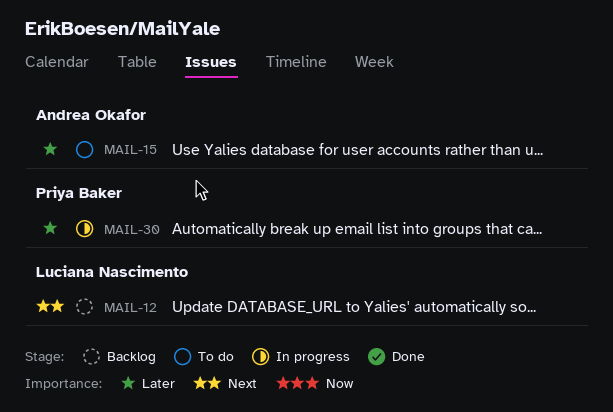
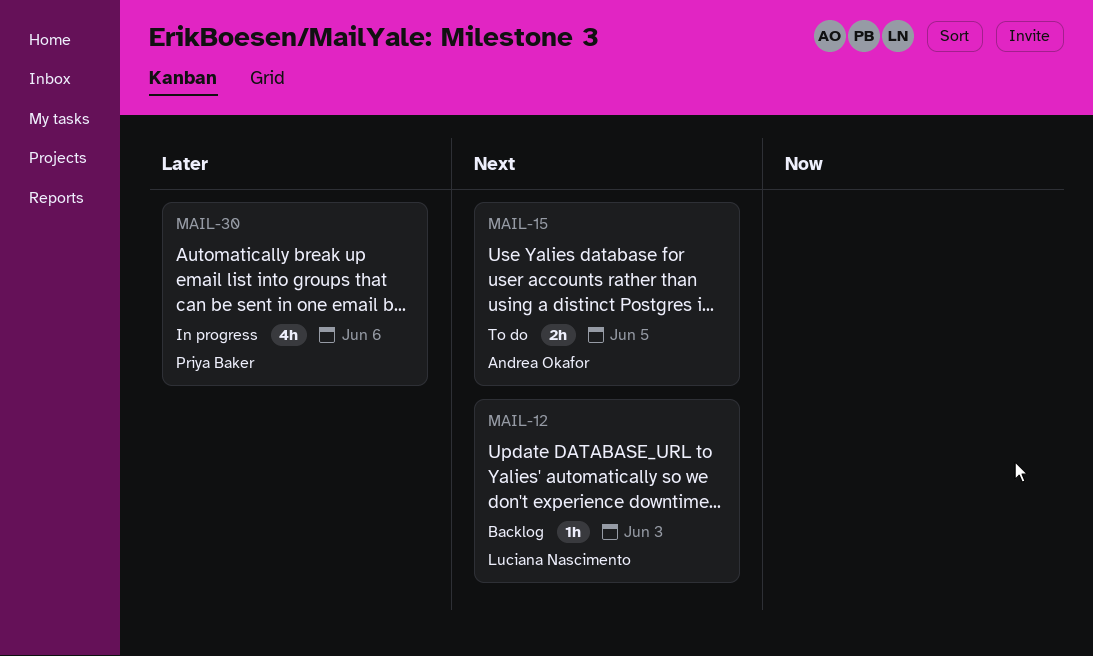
MAIL-15, priority: Later -> Next

